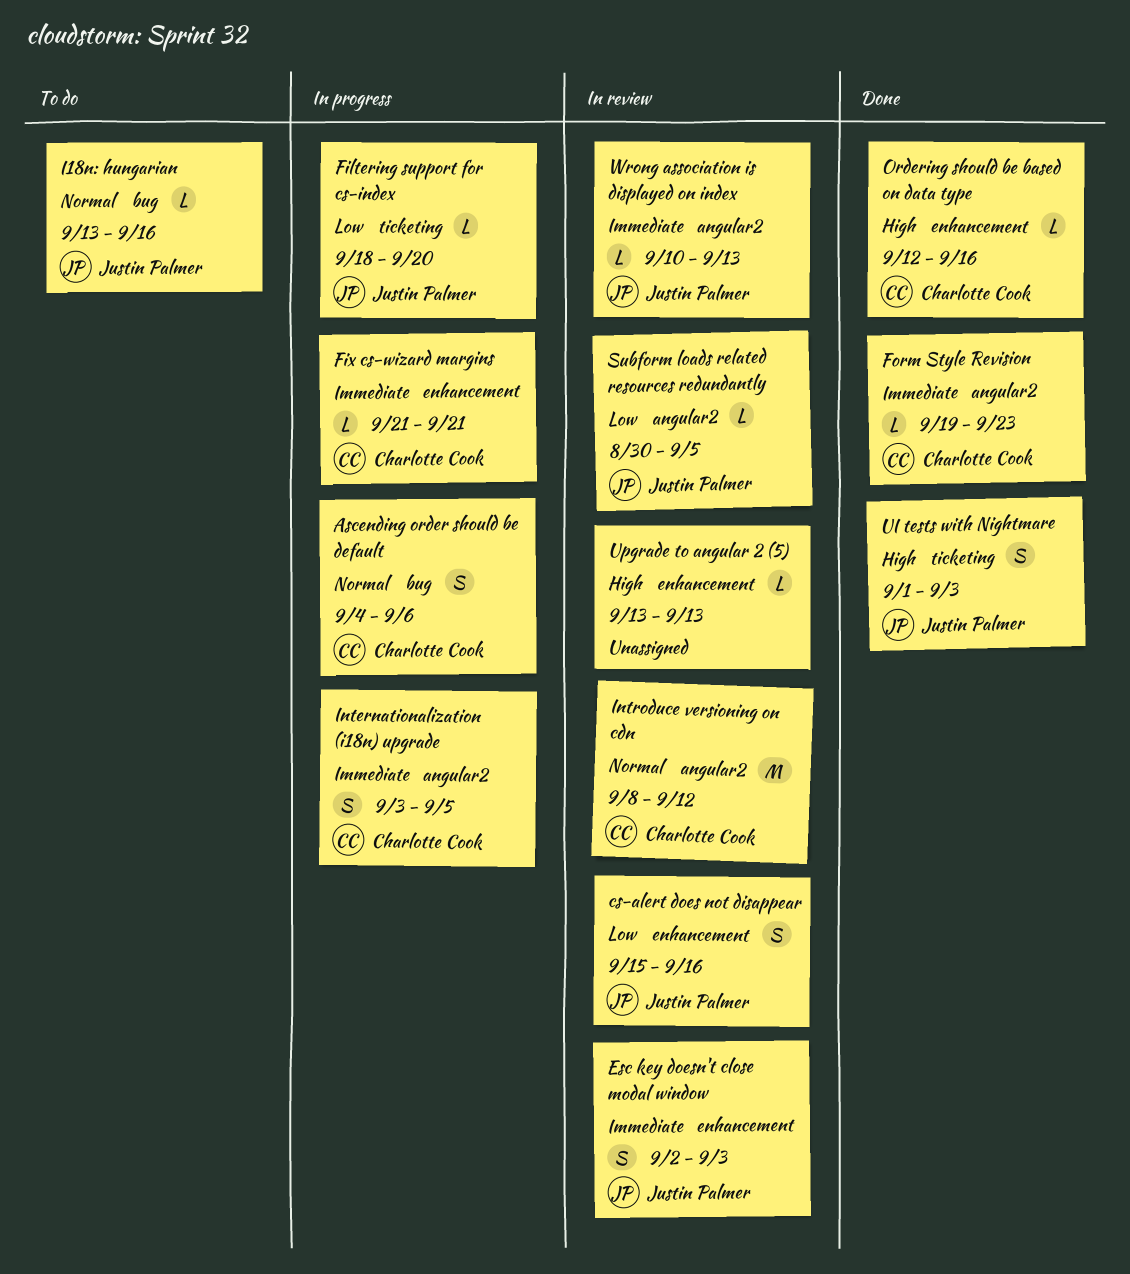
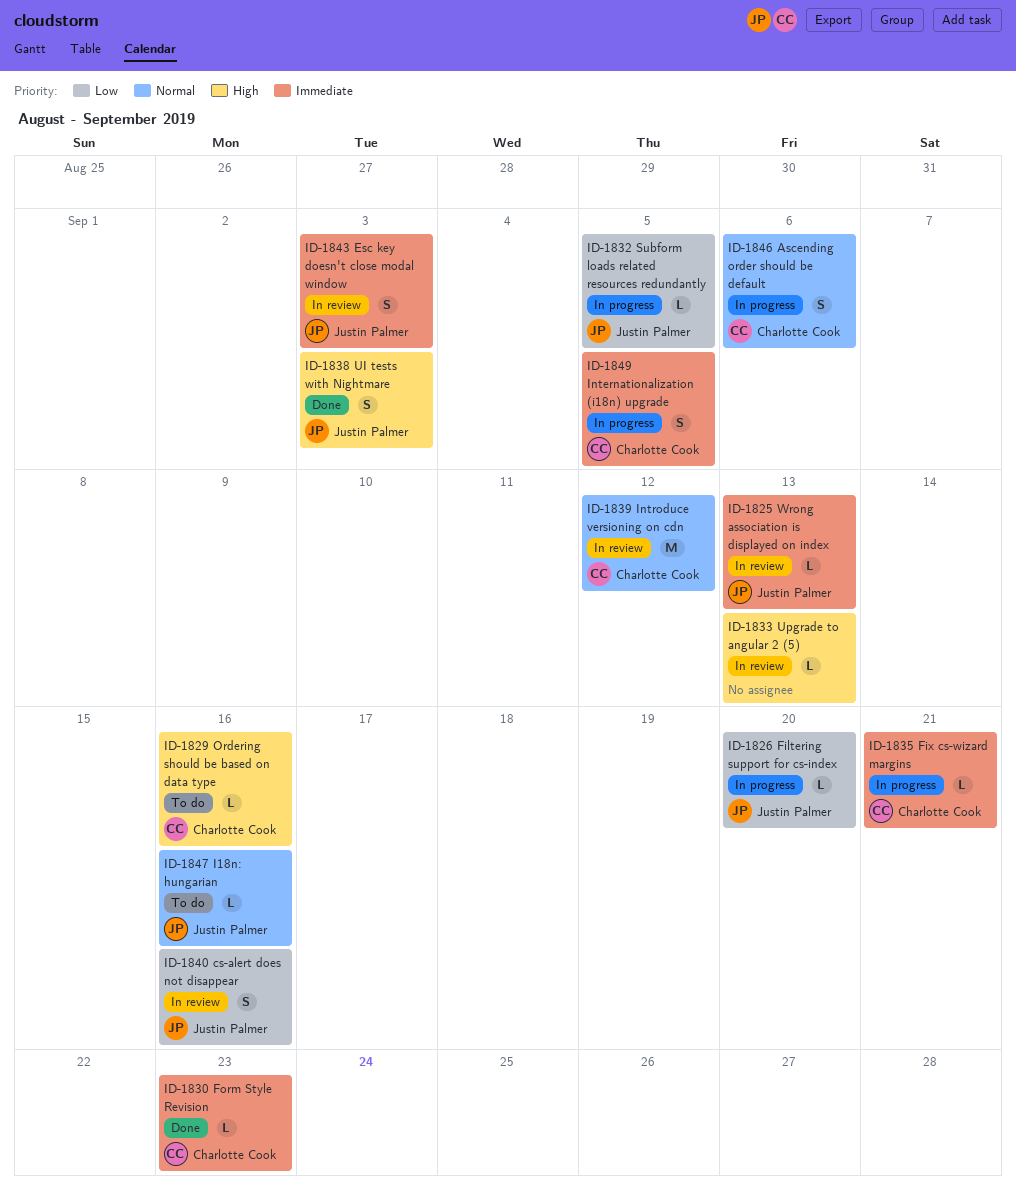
Ordering should be based on data type, status: Done -> To do
Subform loads related resources redundantly, status: In review -> In progress

